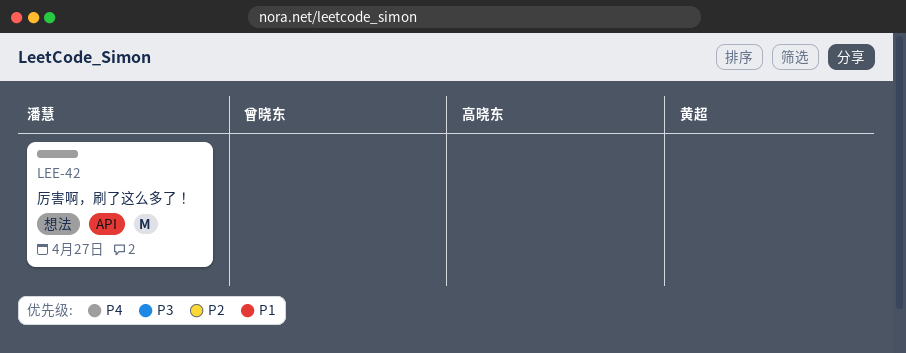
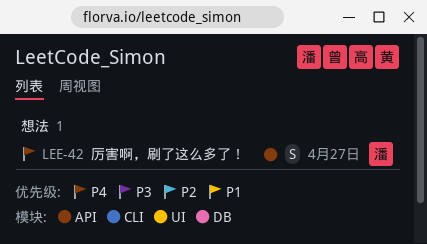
LEE-42, estimate: M -> S

